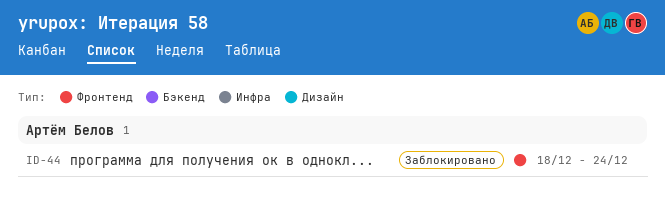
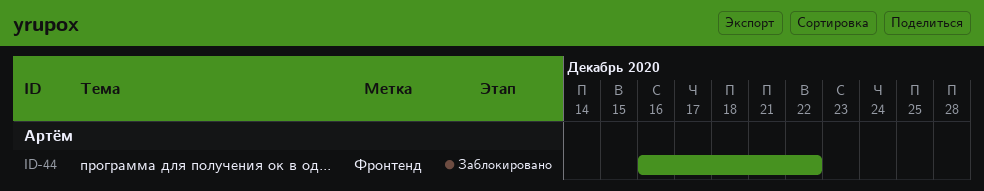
ID-44, start: Dec 18 -> Dec 16
ID-44, due: Dec 24 -> Dec 22

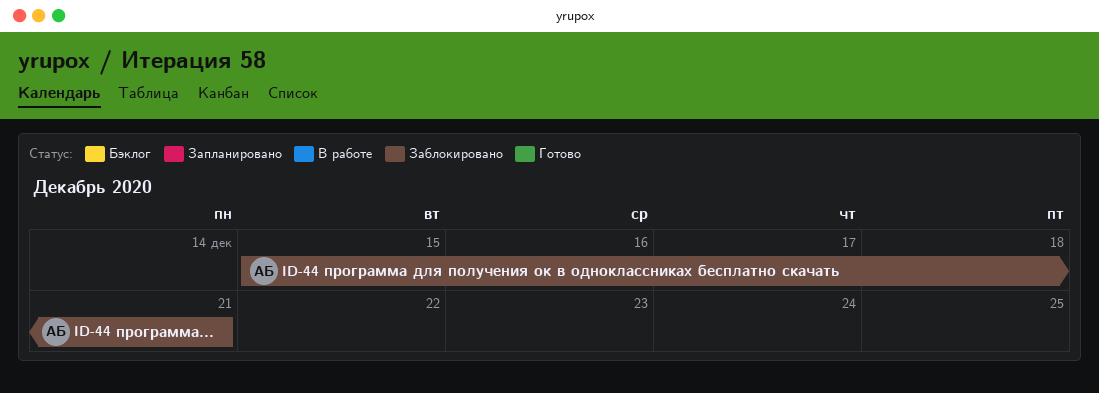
ID-44, start: Dec 16 -> Dec 15
ID-44, due: Dec 22 -> Dec 21

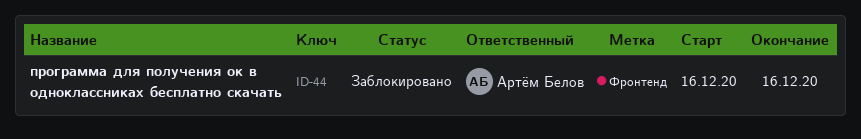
ID-44, start: Dec 15 -> Dec 16
ID-44, due: Dec 21 -> Dec 16

